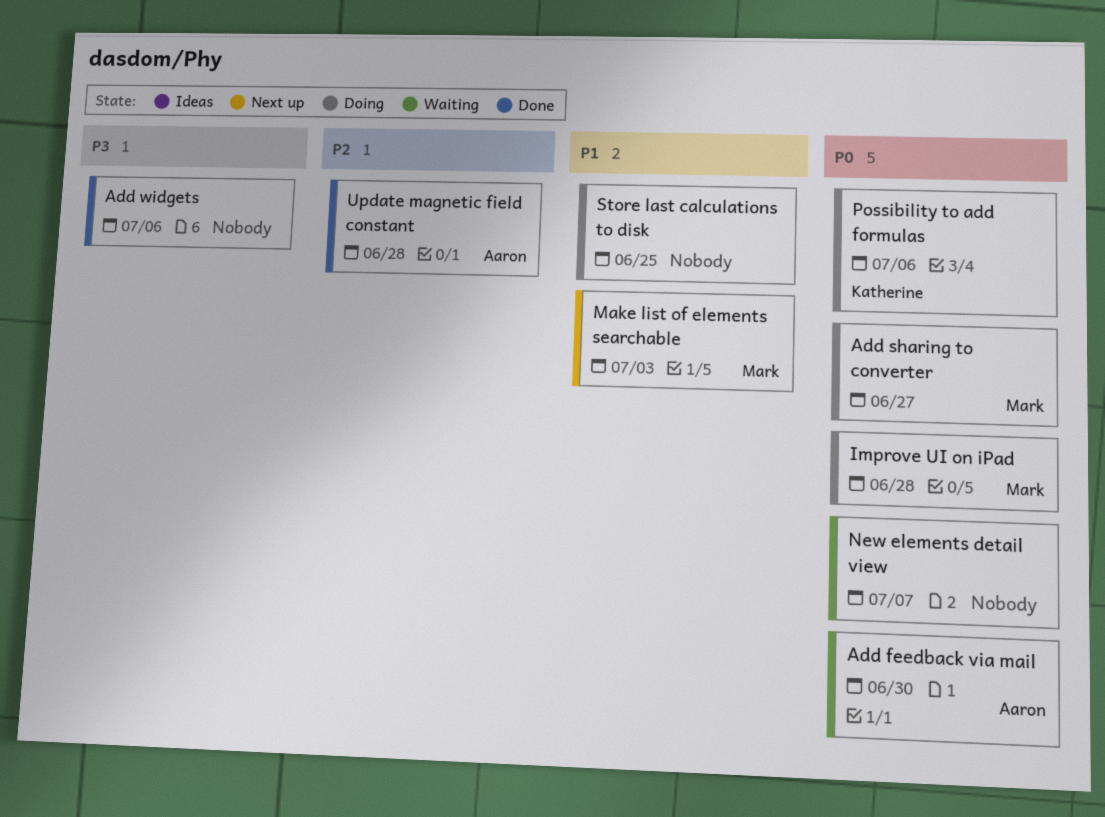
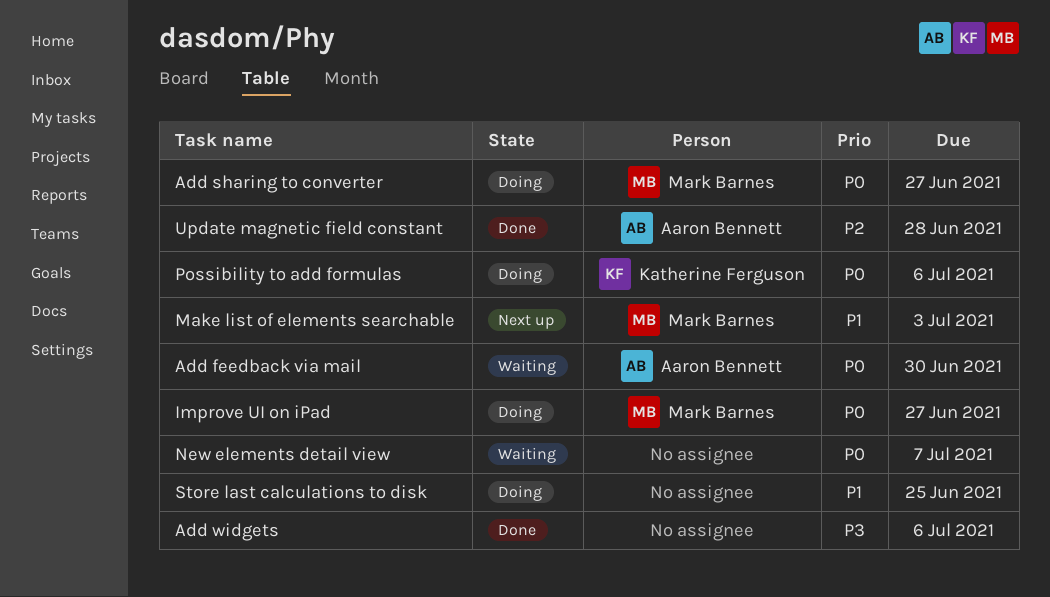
Improve UI on iPad, due: Jun 28 -> Jun 27

